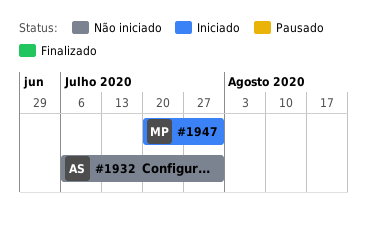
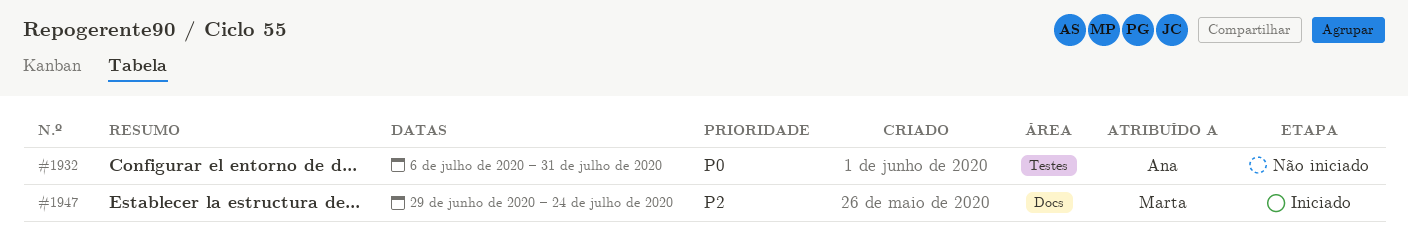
#1947, start: Jul 20 -> Jun 29
#1947, due: Jul 31 -> Jul 24

